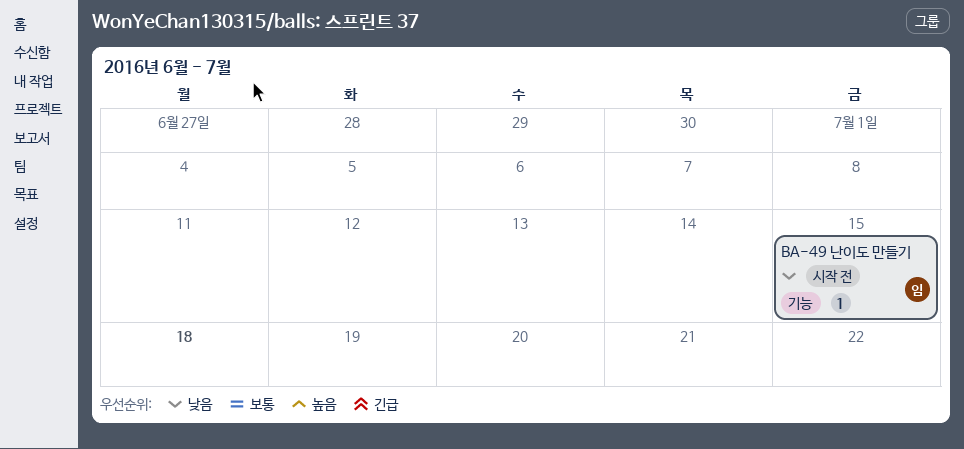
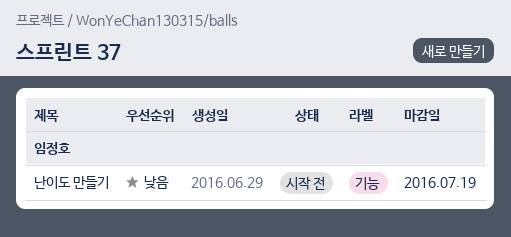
난이도 만들기, due: Jul 15 -> Jul 19

